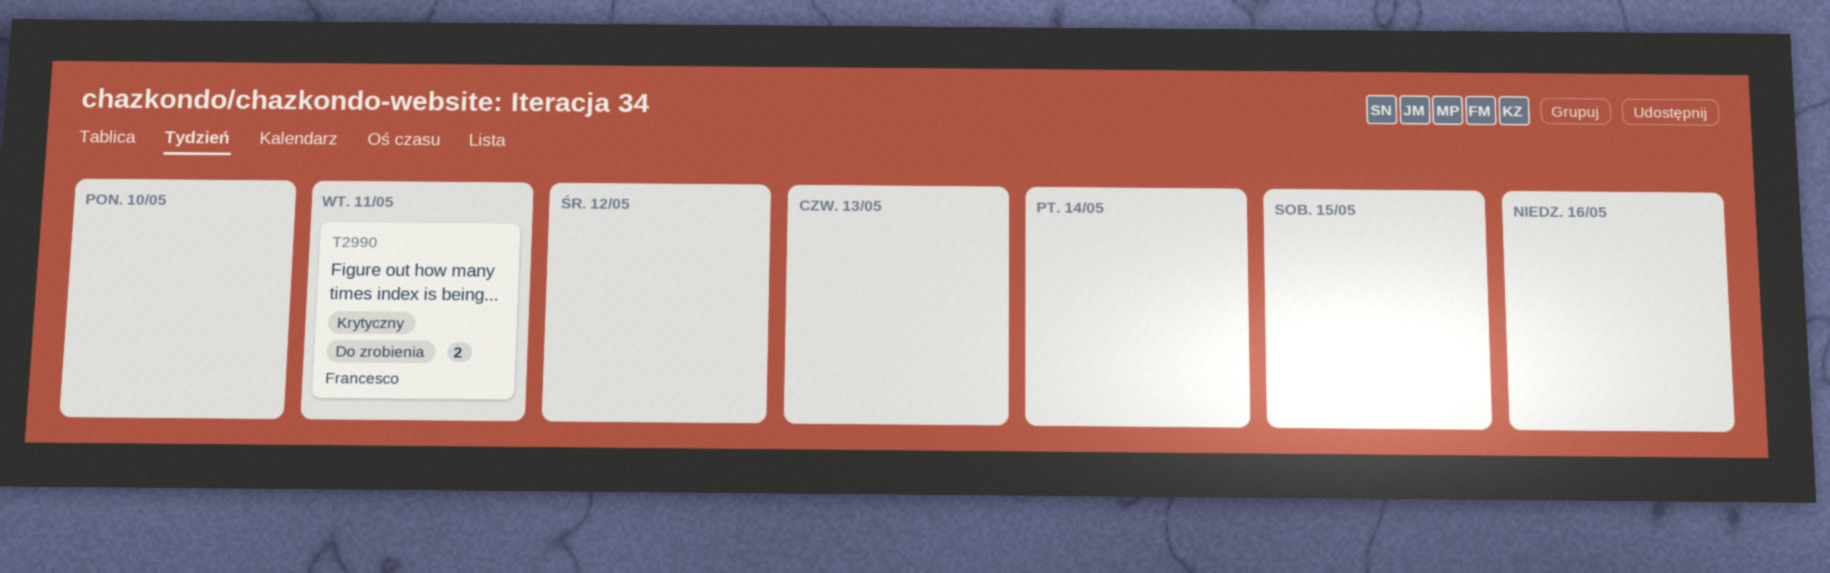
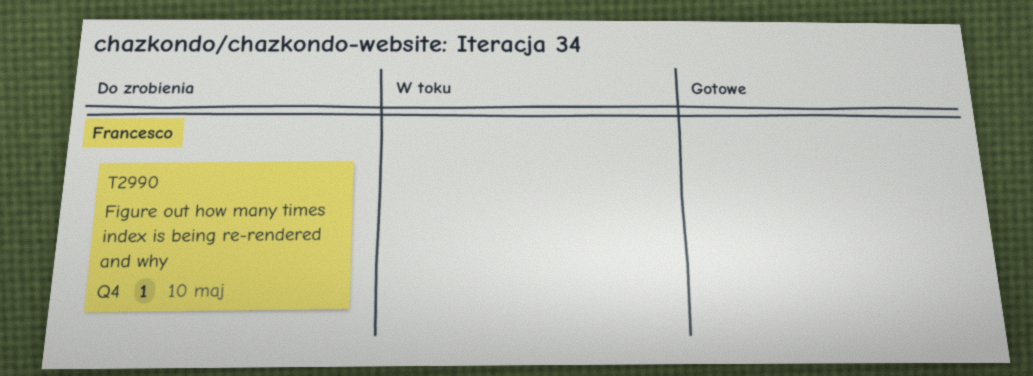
T2990, estimate: 2 -> 1
T2990, due: May 11 -> May 10

